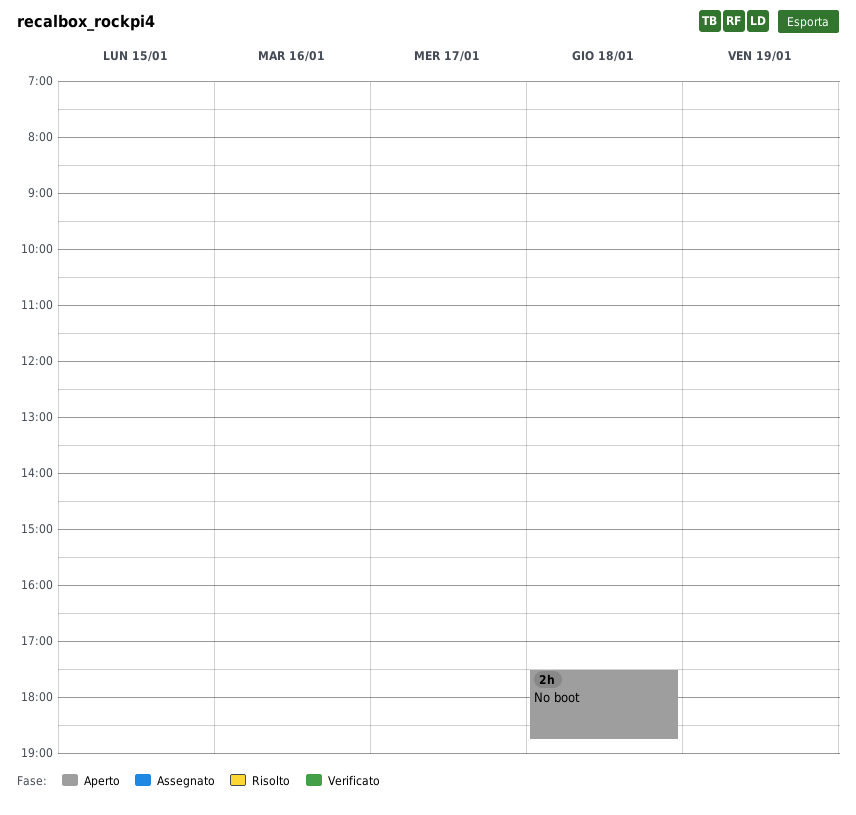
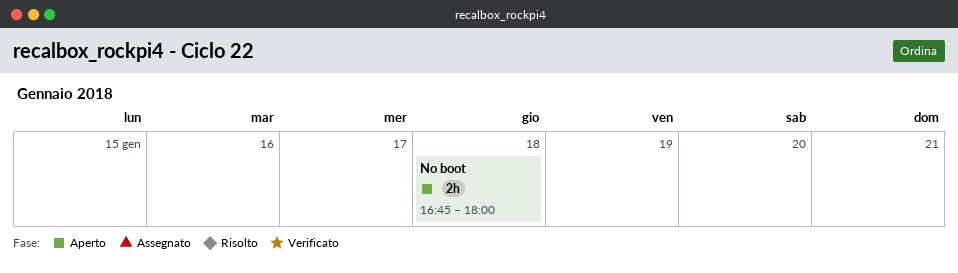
No boot, begins: 17:30 -> 16:45
No boot, ends: 18:45 -> 18:00

